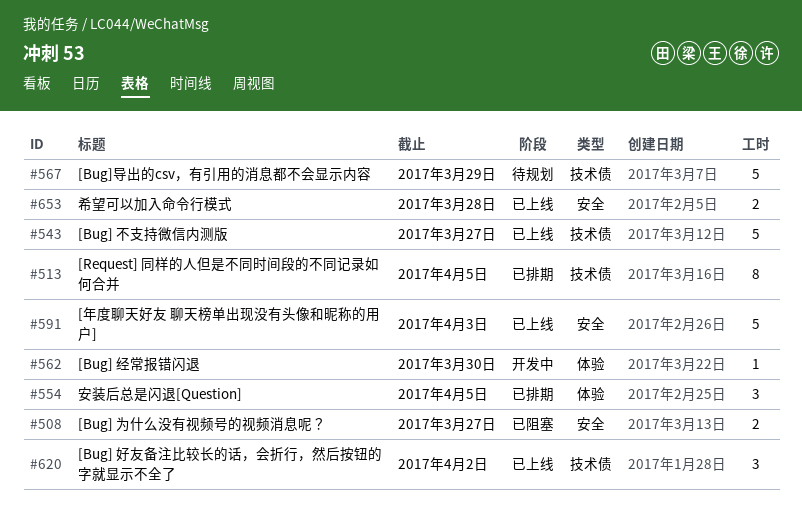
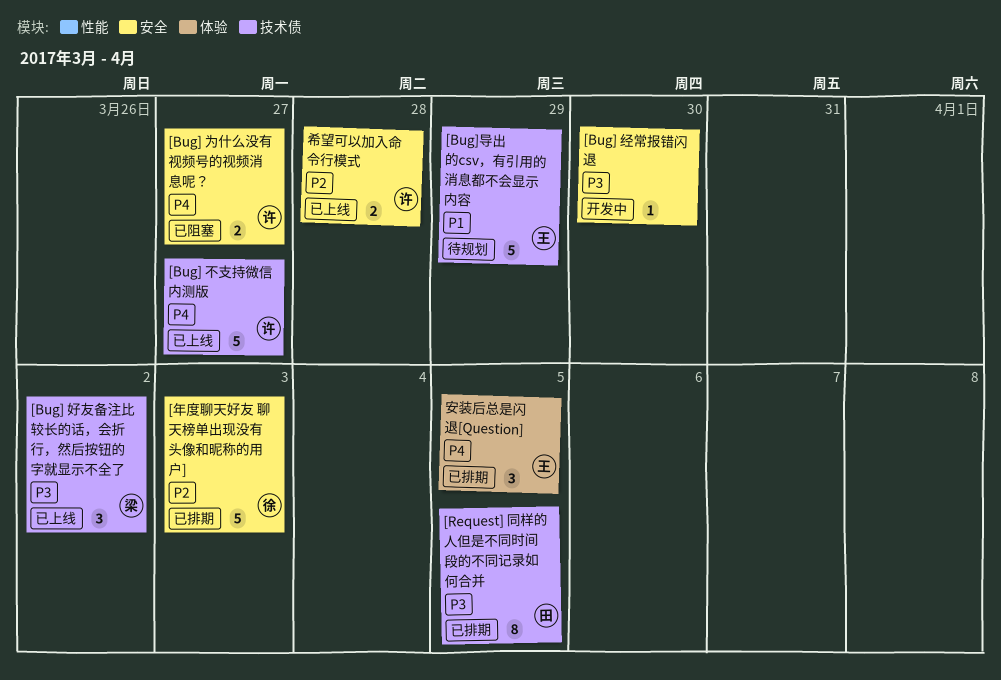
[Bug] 经常报错闪退, label: 体验 -> 安全
[年度聊天好友 聊天榜单出现没有头像和昵称的用户], status: 已上线 -> 已排期

